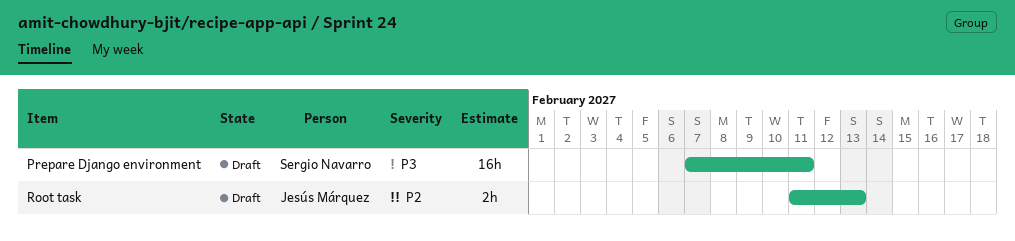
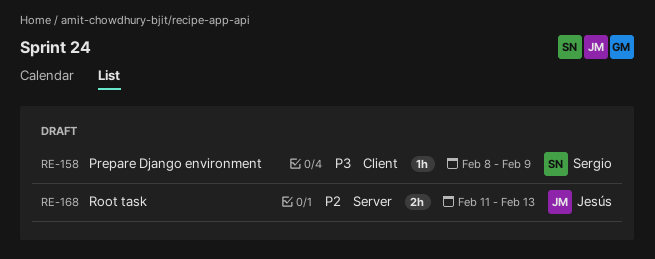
Prepare Django environment, estimate: 16h -> 1h
Prepare Django environment, start: Feb 7 -> Feb 8
Prepare Django environment, due: Feb 11 -> Feb 9

